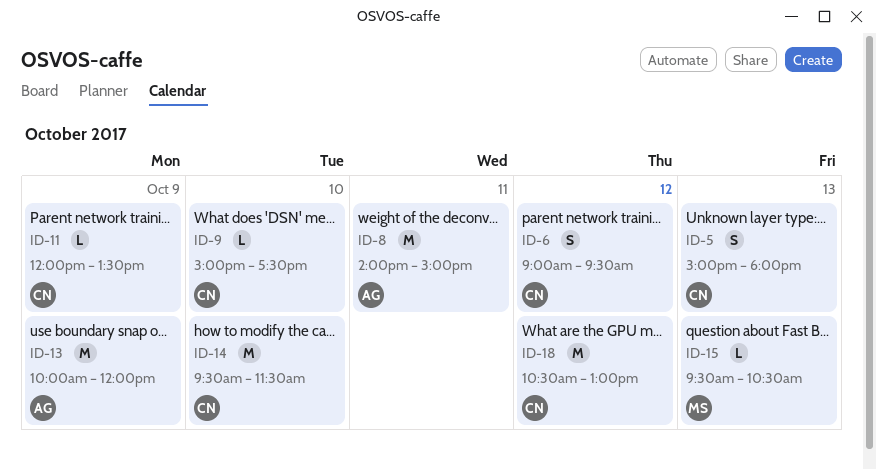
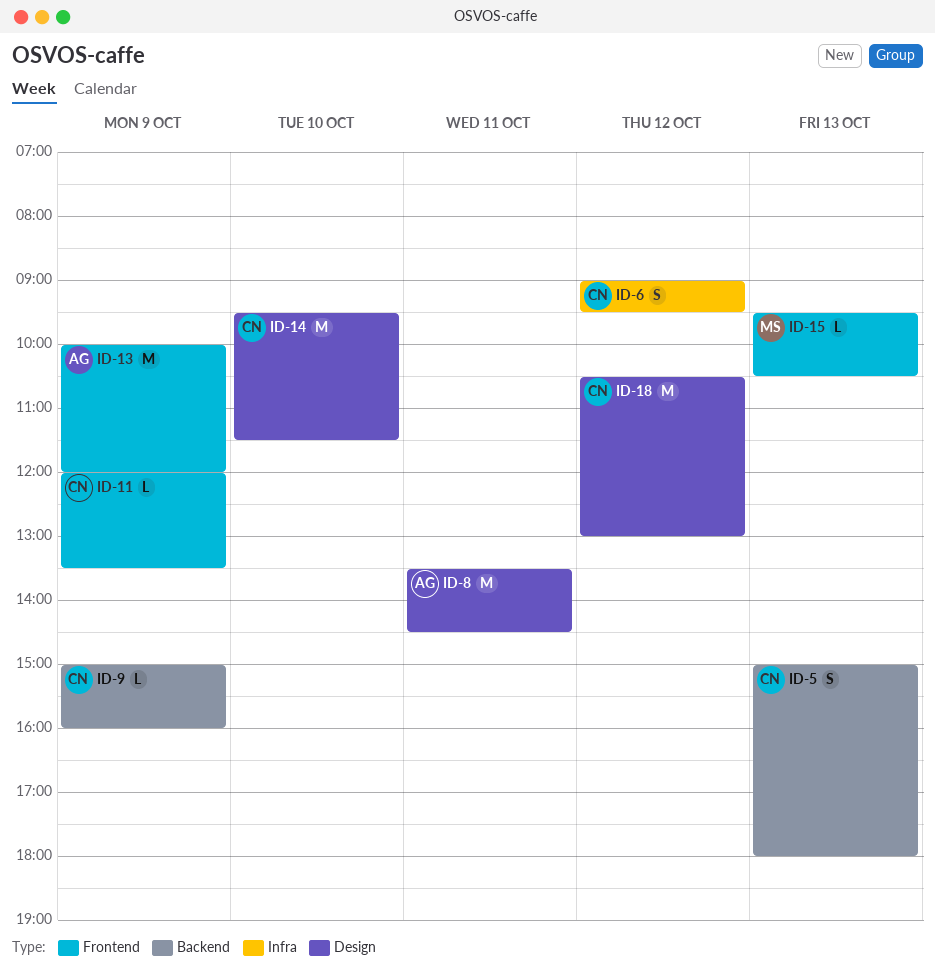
ID-8, begins: 14:00 -> 13:30
ID-8, ends: 15:00 -> 14:30
ID-9, day: Oct 10 -> Oct 9
ID-9, ends: 17:30 -> 16:00

